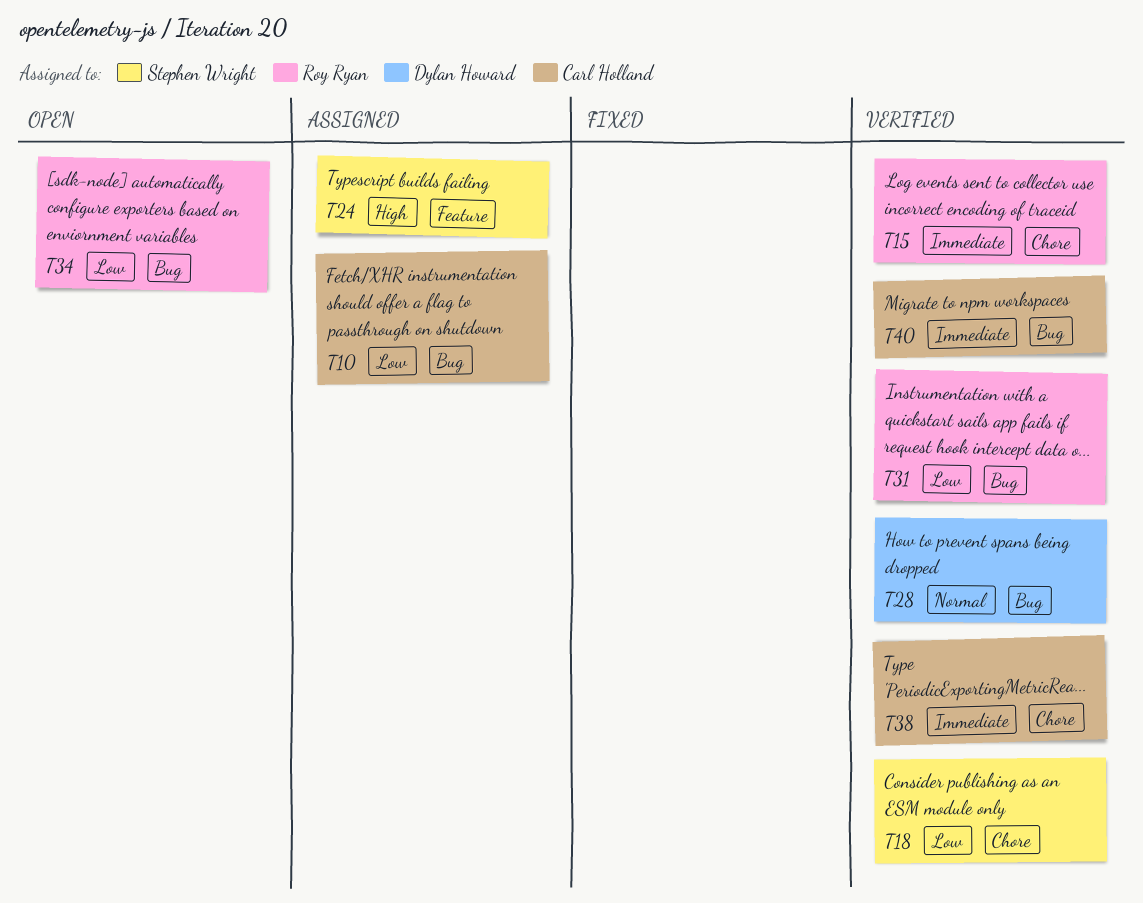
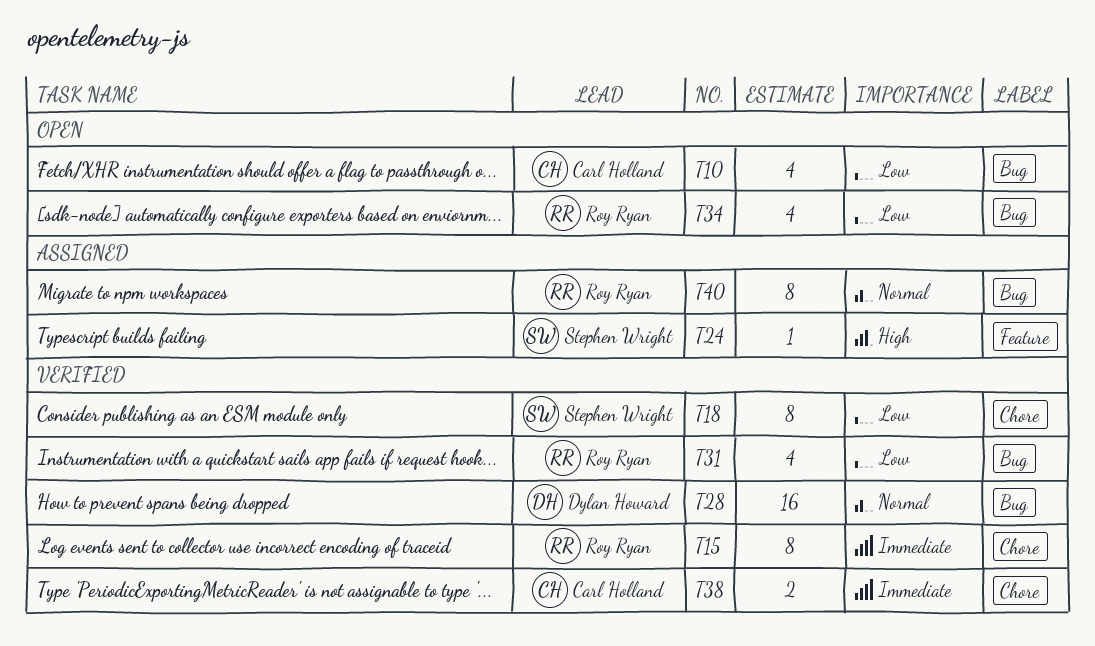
T10, status: Assigned -> Open
T40, status: Verified -> Assigned
T40, owner: Carl Holland -> Roy Ryan
T40, priority: Immediate -> Normal

